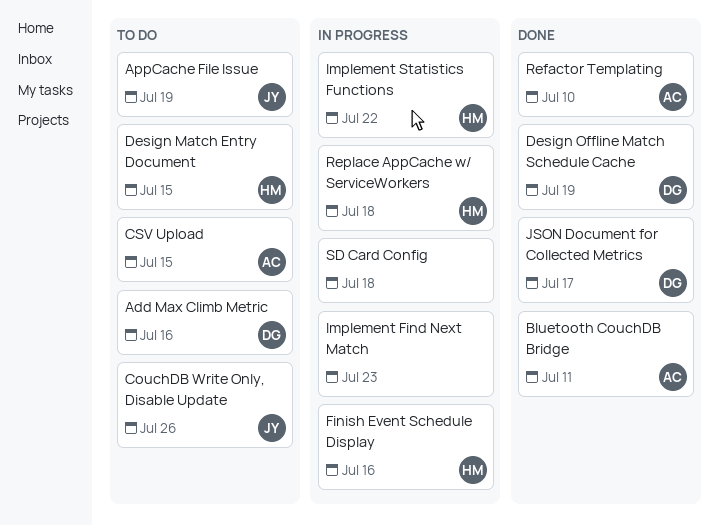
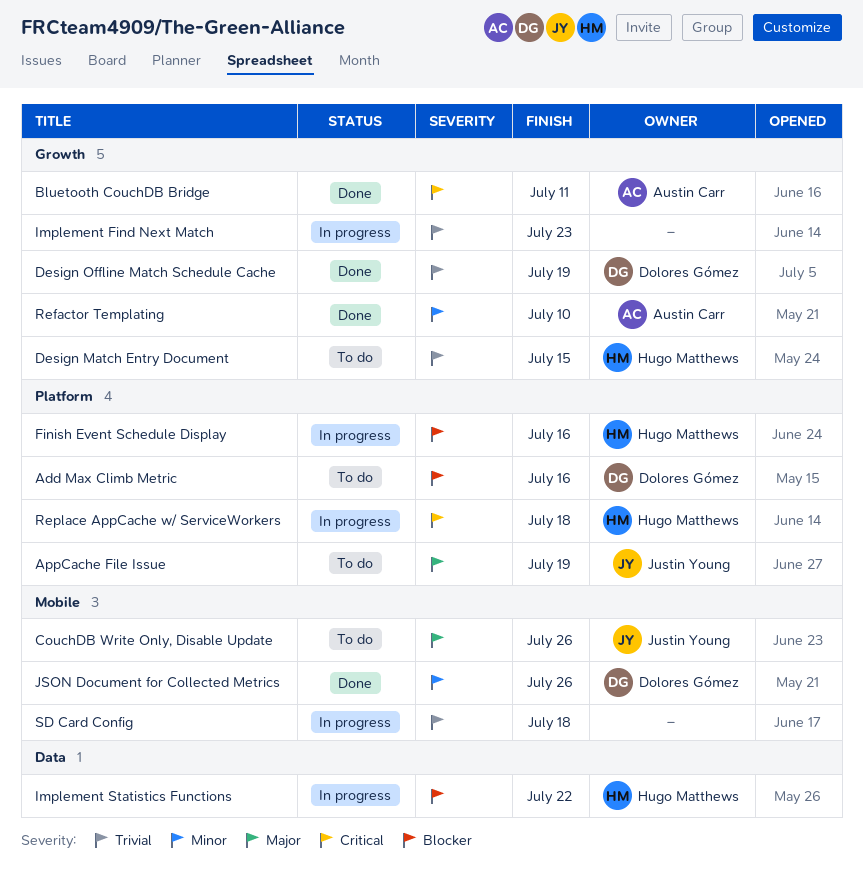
CSV Upload: present -> none
JSON Document for Collected Metrics, due: Jul 17 -> Jul 26

